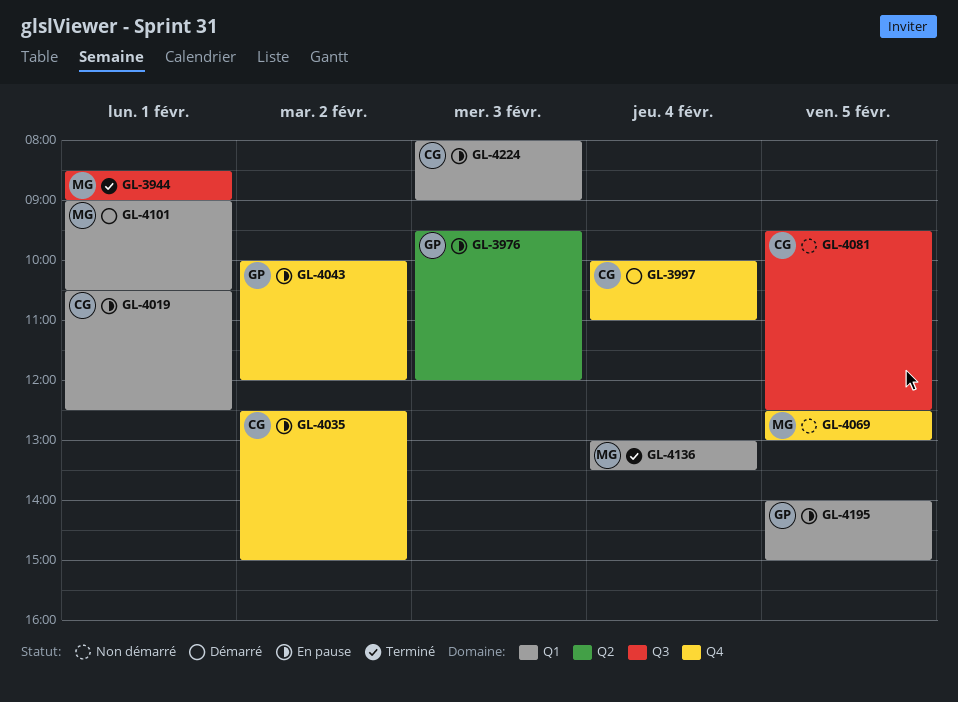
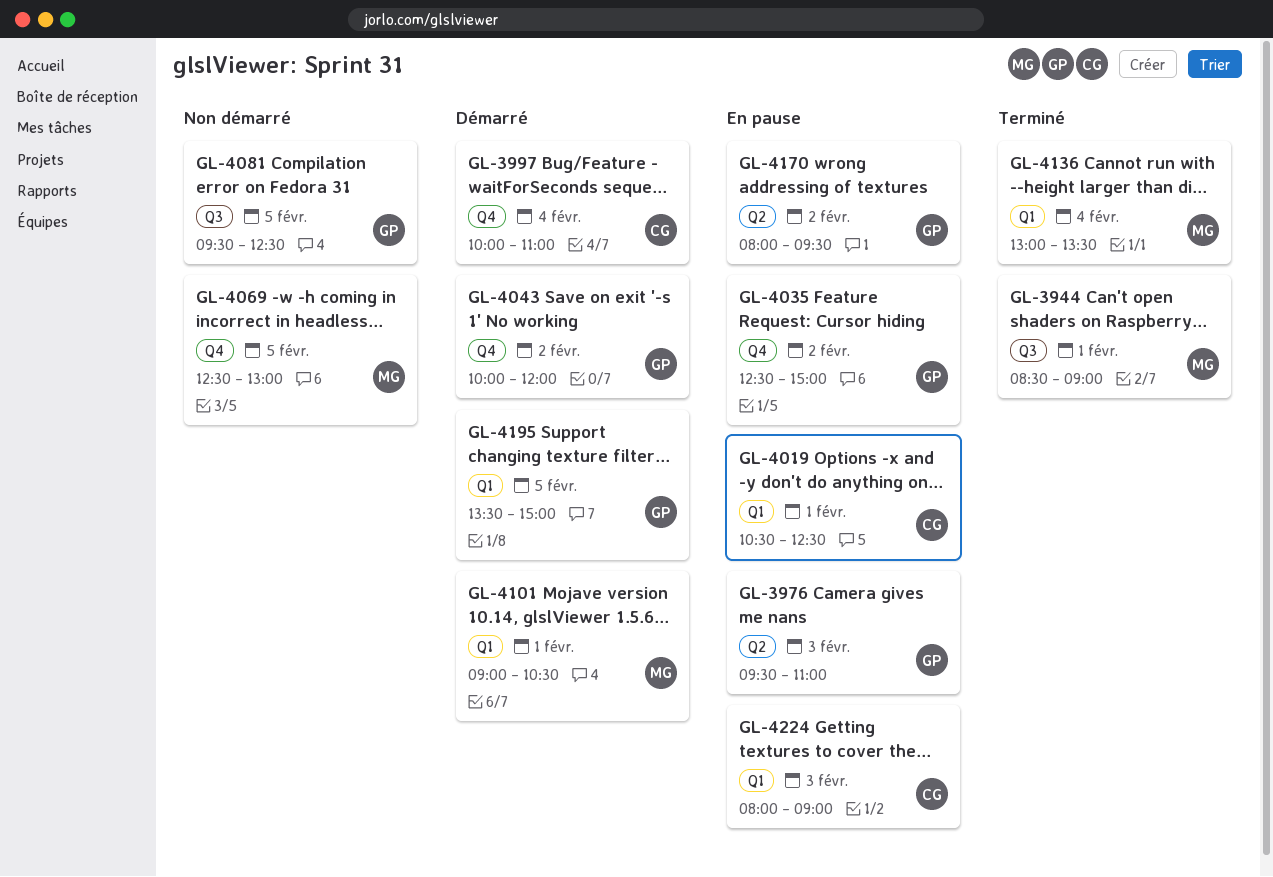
GL-3976, ends: 12:00 -> 11:00
GL-4035, owner: CG -> GP
GL-4043, status: En pause -> Démarré
GL-4081, owner: CG -> GP
GL-4170: none -> present
GL-4195, status: En pause -> Démarré
GL-4195, begins: 14:00 -> 13:30

